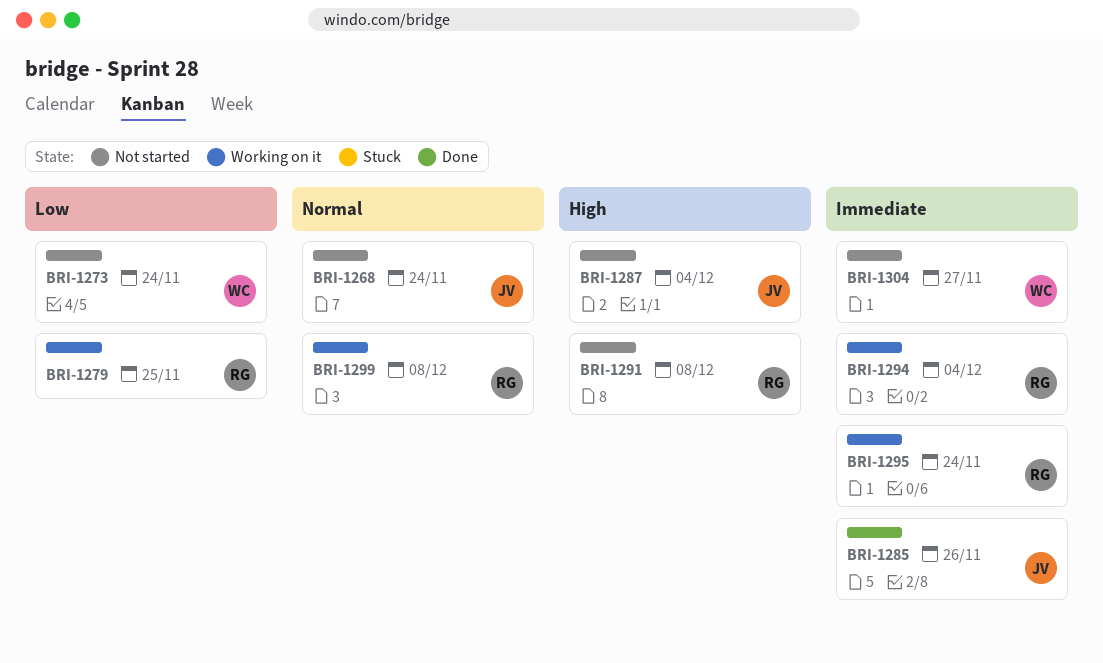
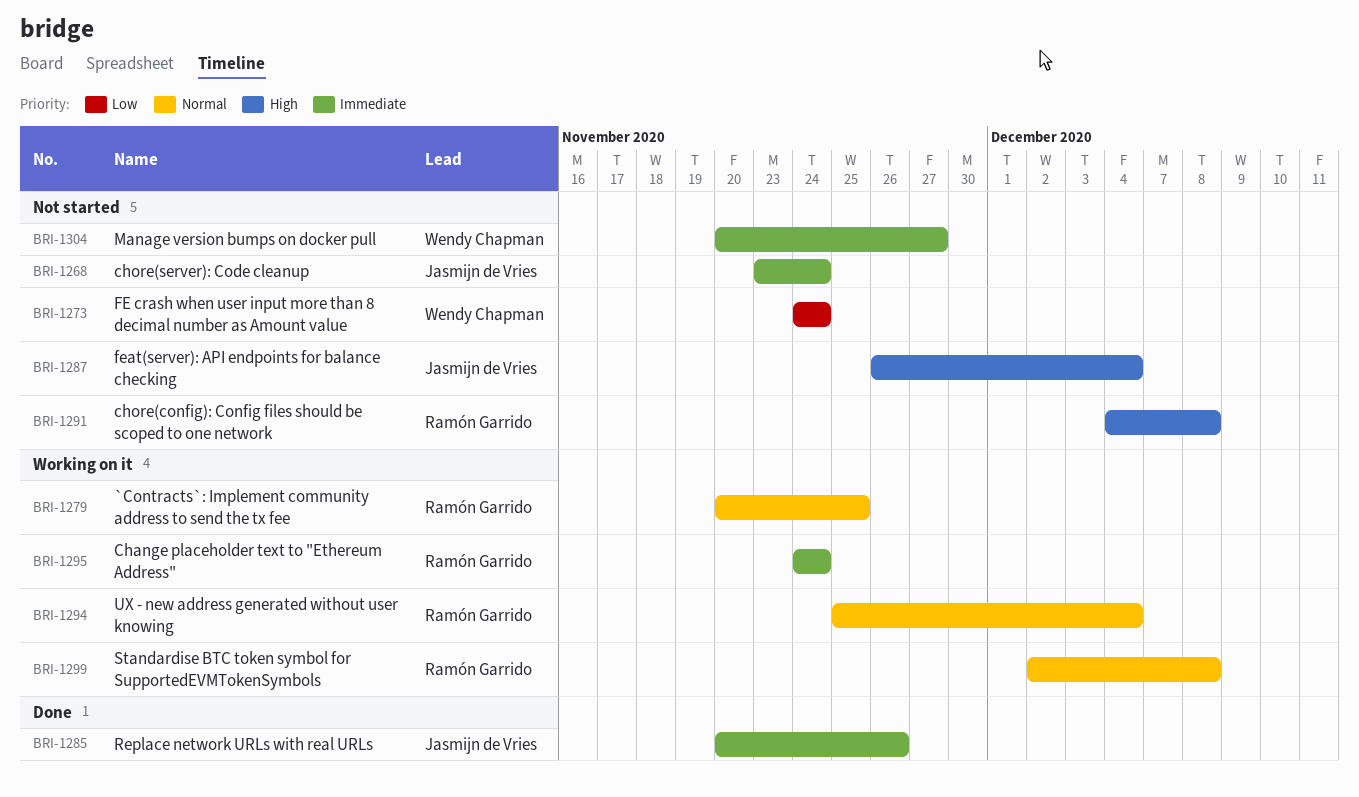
BRI-1268, priority: Normal -> Immediate
BRI-1279, priority: Low -> Normal
BRI-1294, priority: Immediate -> Normal

